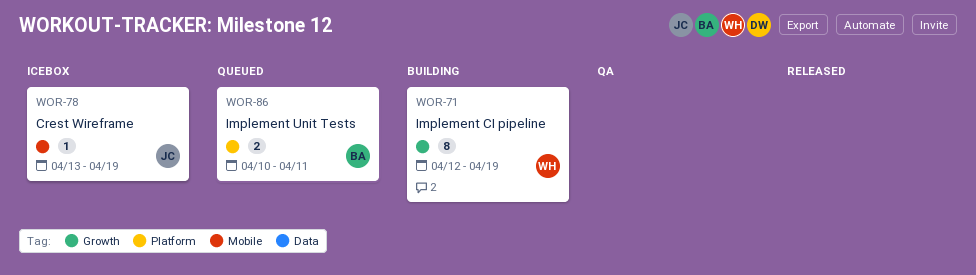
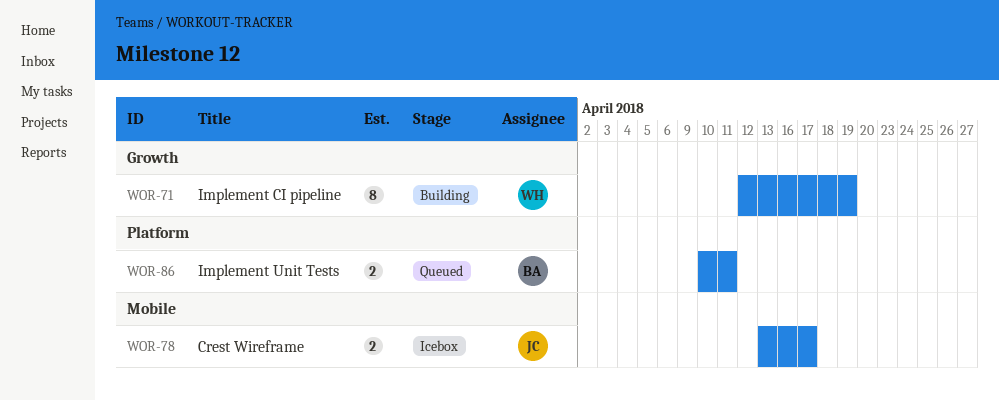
WOR-78, estimate: 1 -> 2
WOR-78, due: Apr 19 -> Apr 17

